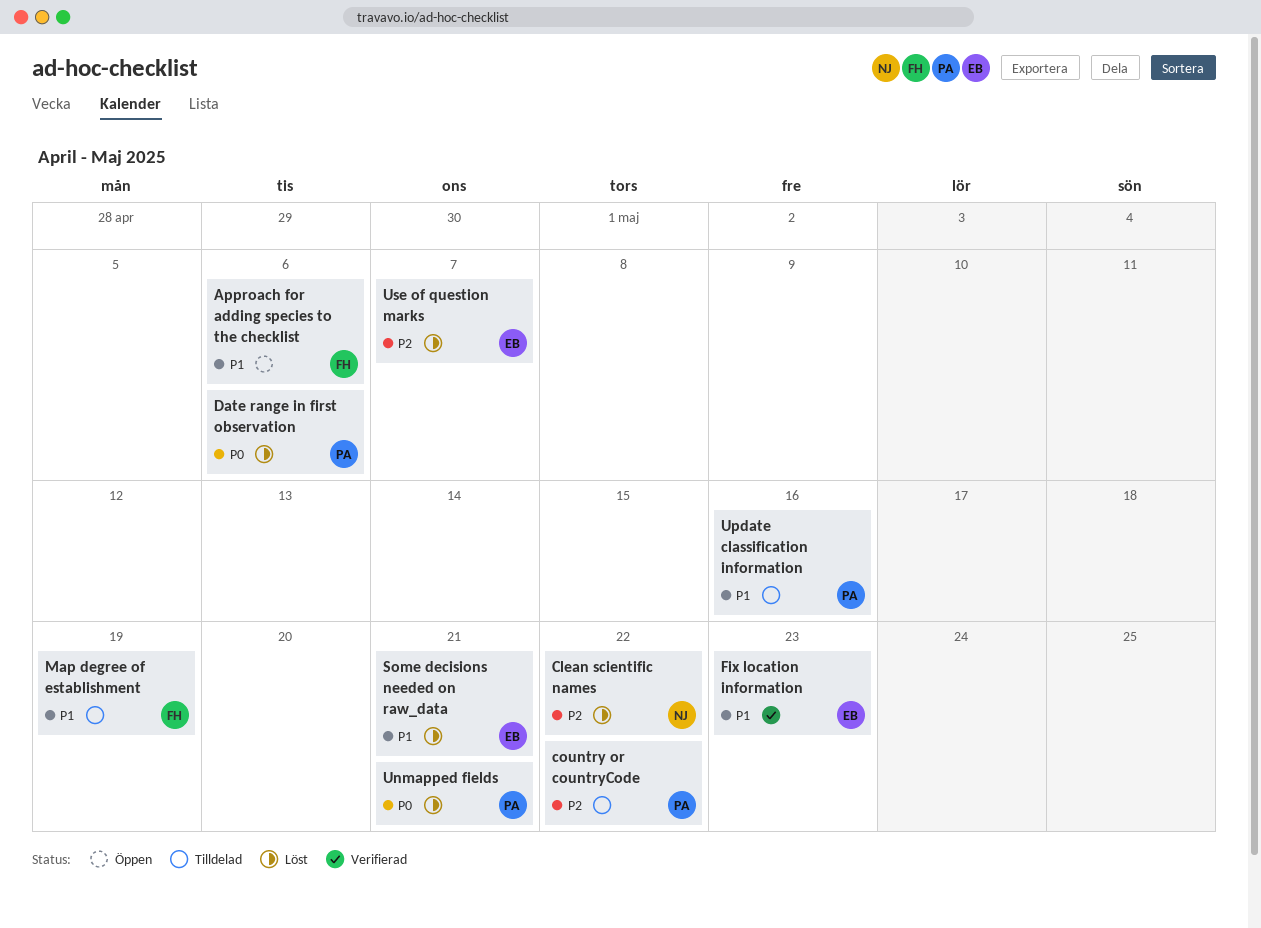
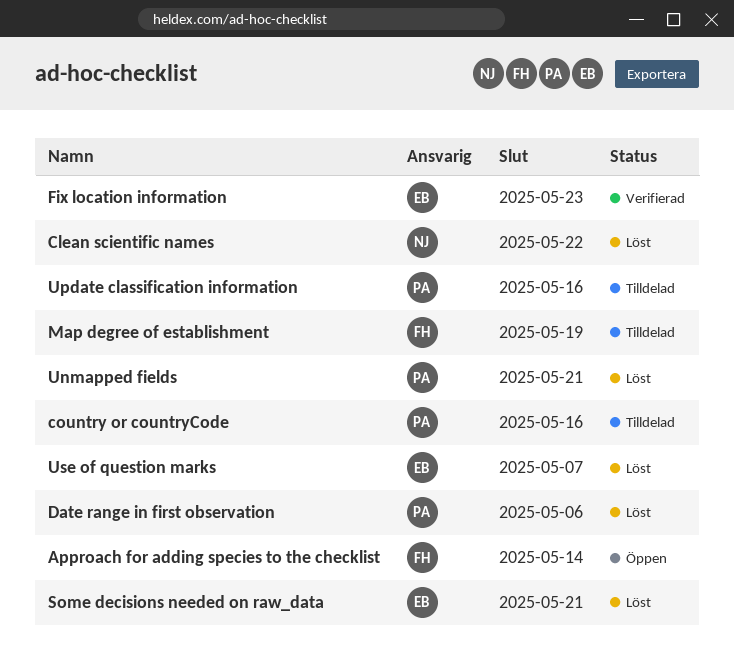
Approach for adding species to the checklist, due: May 6 -> May 14
country or countryCode, due: May 22 -> May 16

